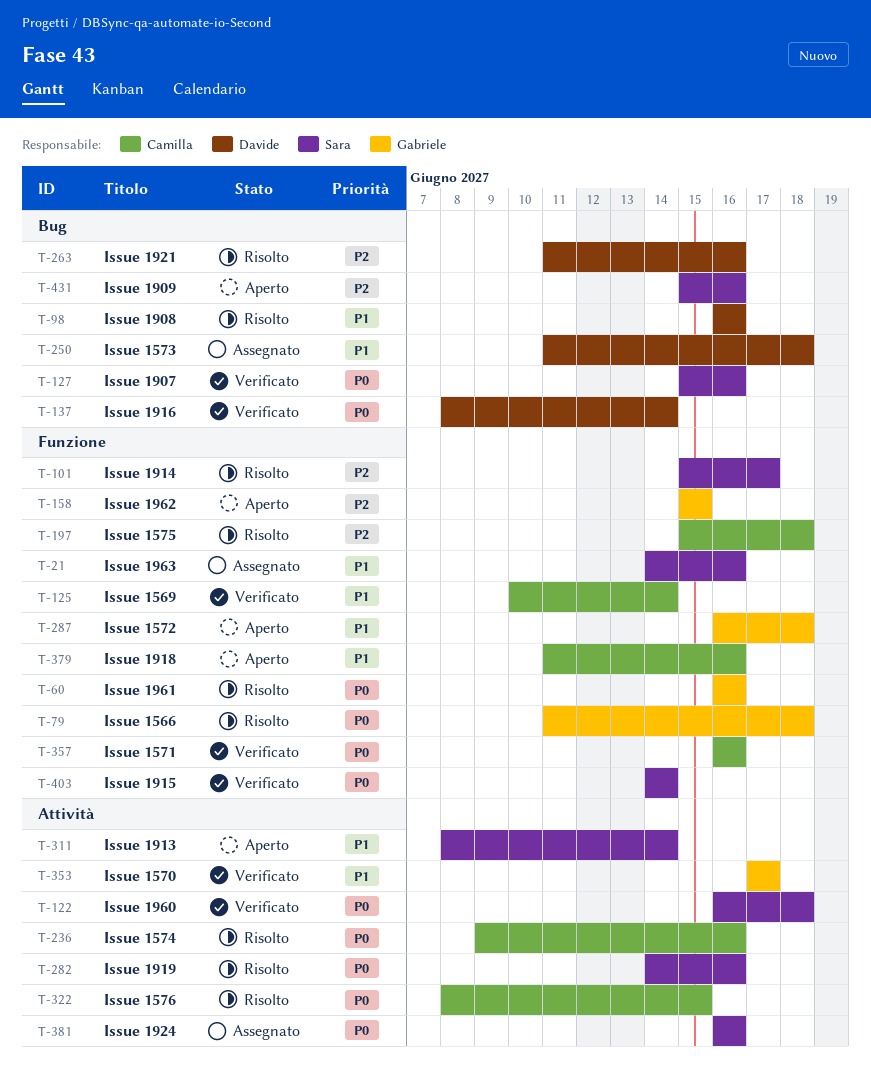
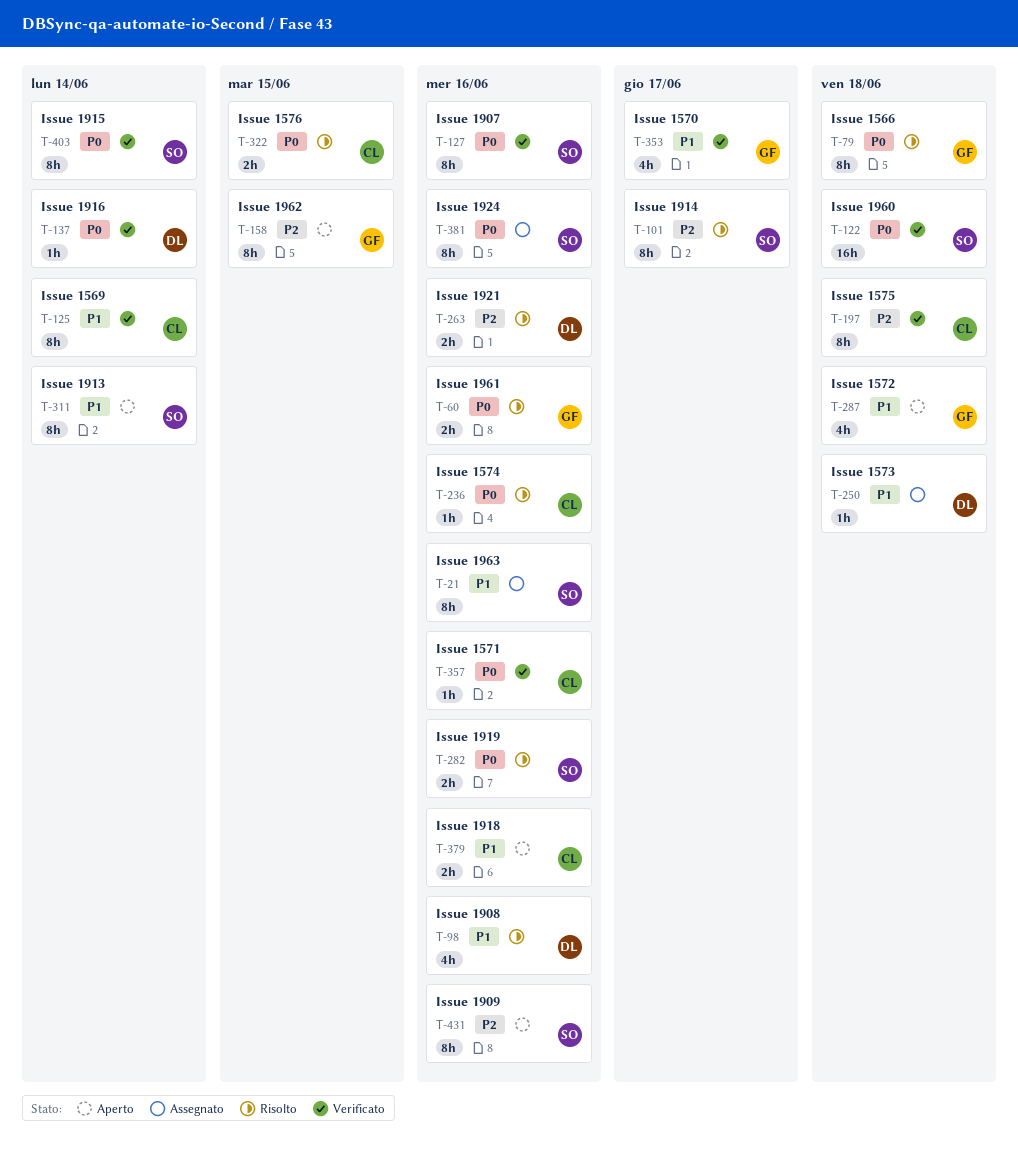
T-197, status: Risolto -> Verificato

